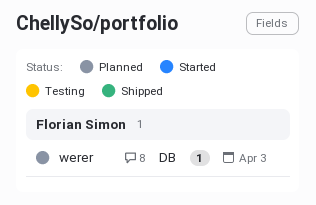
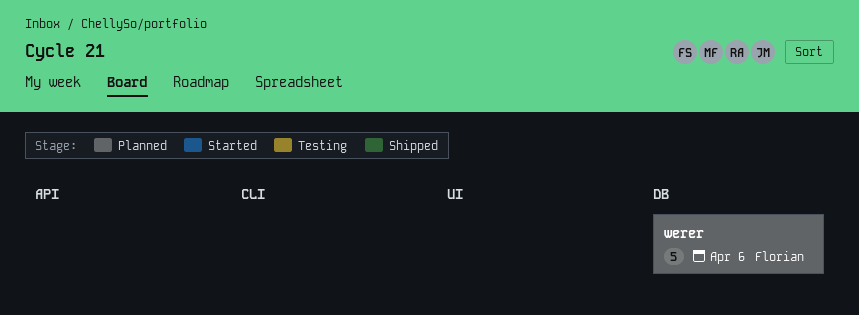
werer, estimate: 1 -> 5
werer, due: Apr 3 -> Apr 6

